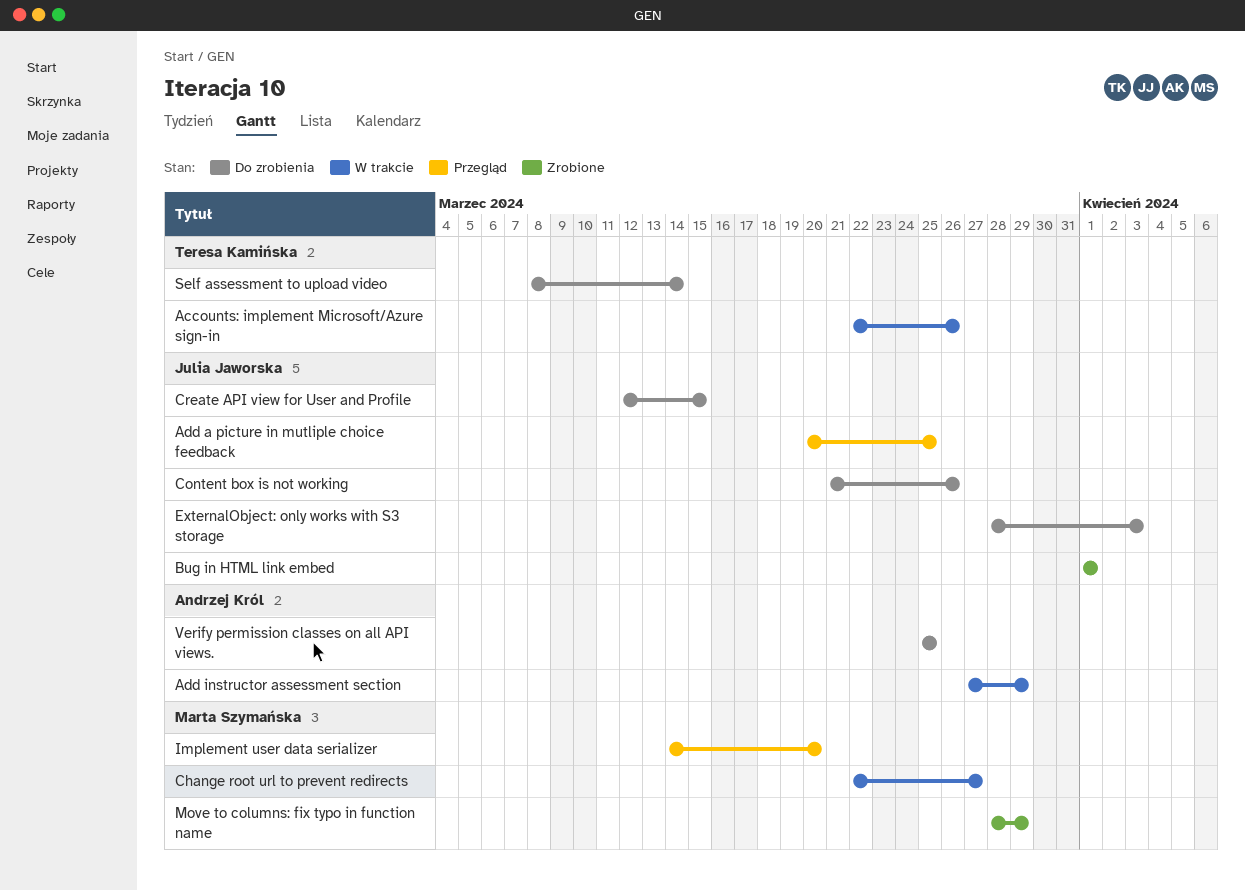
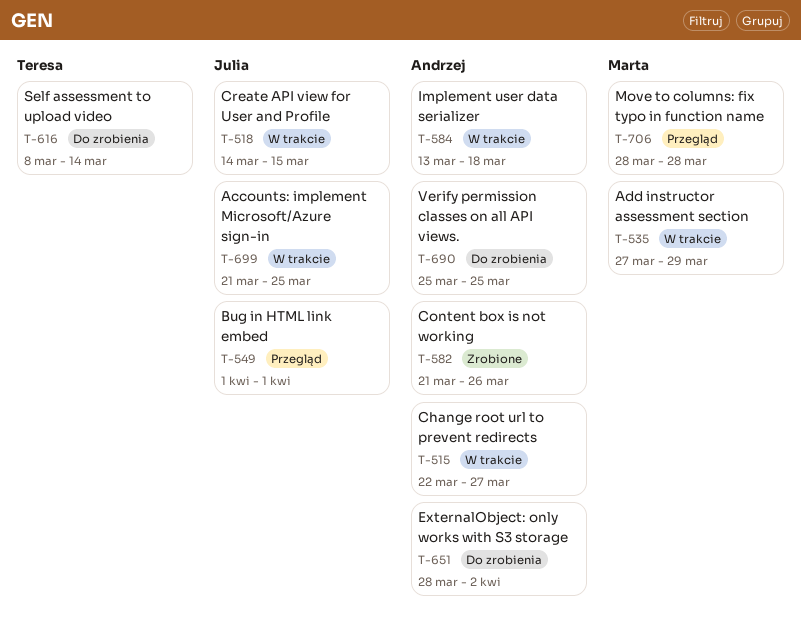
Accounts: implement Microsoft/Azure sign-in, owner: Teresa Kamińska -> Julia Jaworska
Accounts: implement Microsoft/Azure sign-in, start: Mar 22 -> Mar 21
Accounts: implement Microsoft/Azure sign-in, due: Mar 26 -> Mar 25
Add a picture in mutliple choice feedback: present -> none
Add instructor assessment section, owner: Andrzej Król -> Marta Szymańska
Bug in HTML link embed, status: Zrobione -> Przegląd
Change root url to prevent redirects, owner: Marta Szymańska -> Andrzej Król
Content box is not working, status: Do zrobienia -> Zrobione
Content box is not working, owner: Julia Jaworska -> Andrzej Król
Create API view for User and Profile, status: Do zrobienia -> W trakcie
Create API view for User and Profile, start: Mar 12 -> Mar 14
ExternalObject: only works with S3 storage, owner: Julia Jaworska -> Andrzej Król
ExternalObject: only works with S3 storage, due: Apr 3 -> Apr 2
Implement user data serializer, status: Przegląd -> W trakcie
Implement user data serializer, owner: Marta Szymańska -> Andrzej Król
Implement user data serializer, start: Mar 14 -> Mar 13
Implement user data serializer, due: Mar 20 -> Mar 18
Move to columns: fix typo in function name, status: Zrobione -> Przegląd
Move to columns: fix typo in function name, due: Mar 29 -> Mar 28

